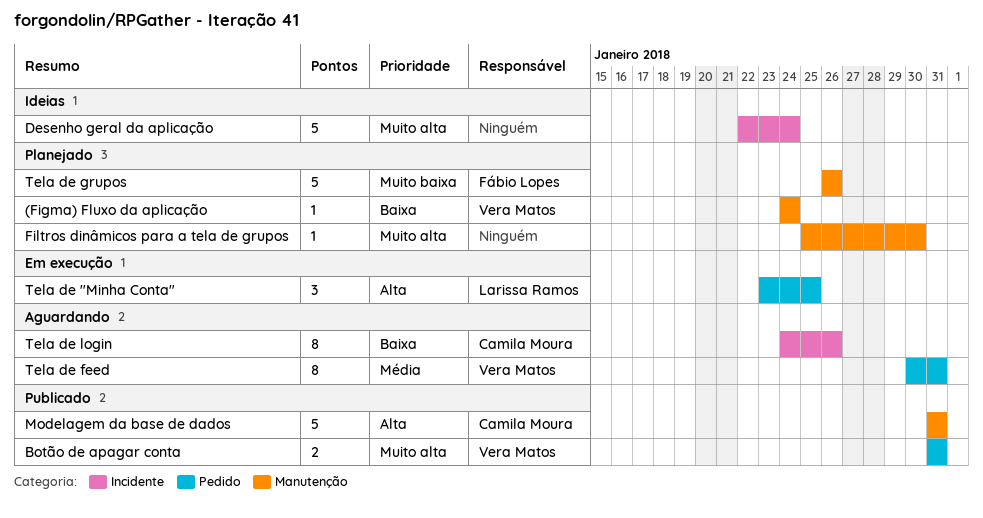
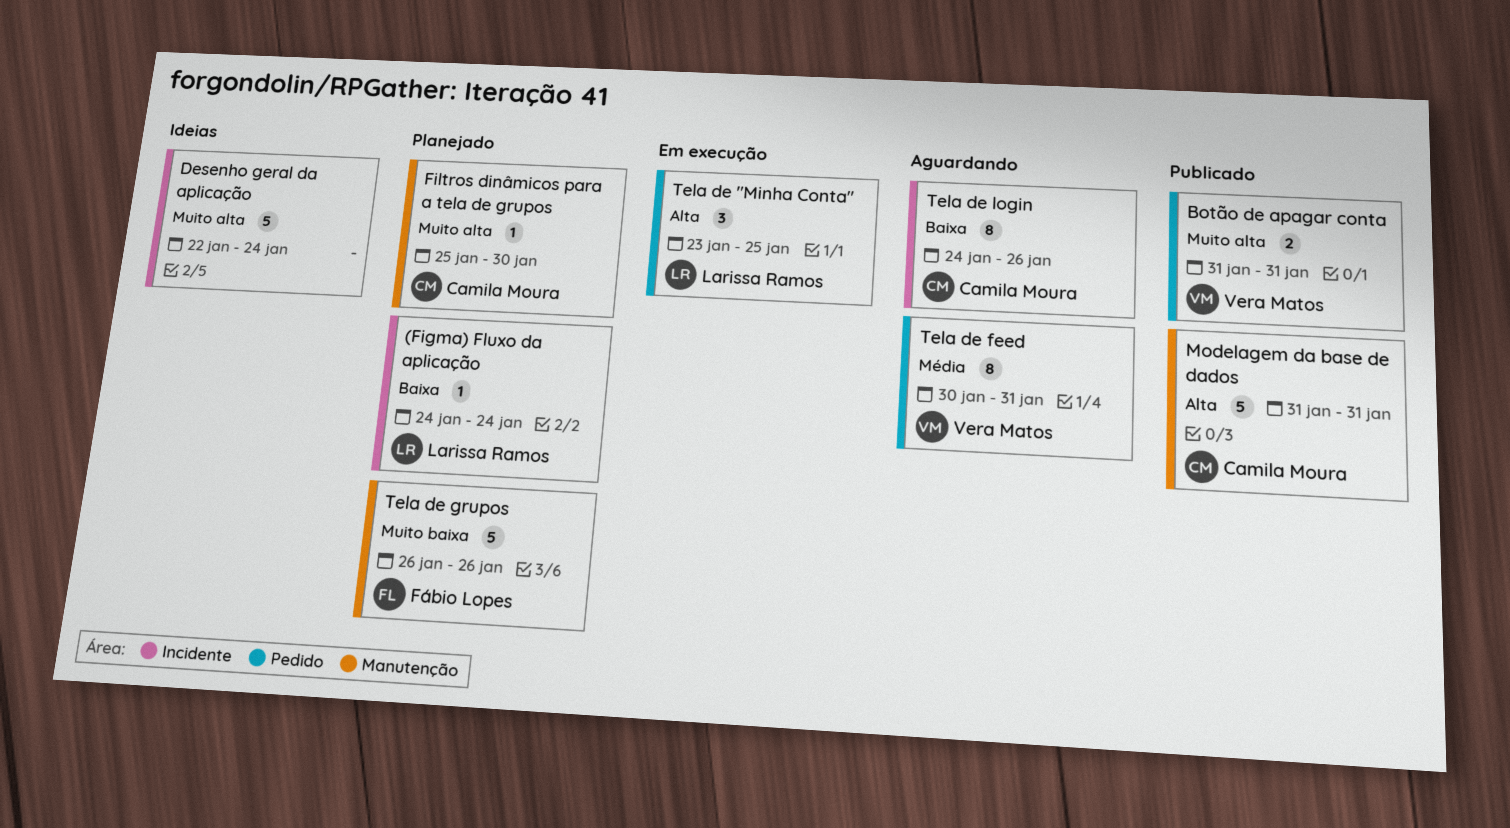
(Figma) Fluxo da aplicação, owner: Vera Matos -> Larissa Ramos
(Figma) Fluxo da aplicação, label: Manutenção -> Incidente
Filtros dinâmicos para a tela de grupos, owner: none -> Camila Moura

